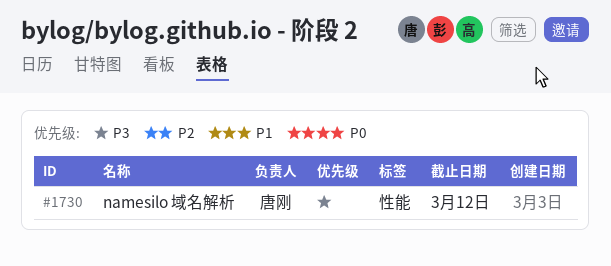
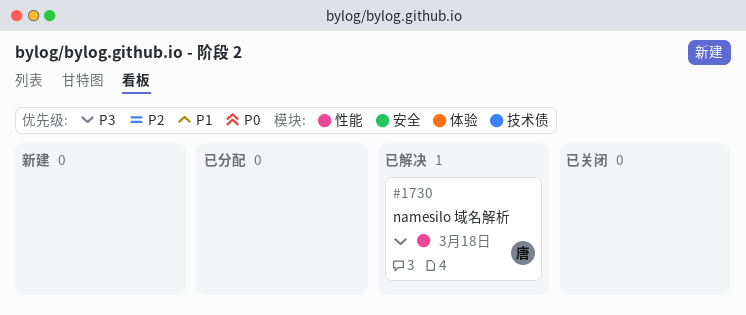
#1730, due: Mar 12 -> Mar 18

